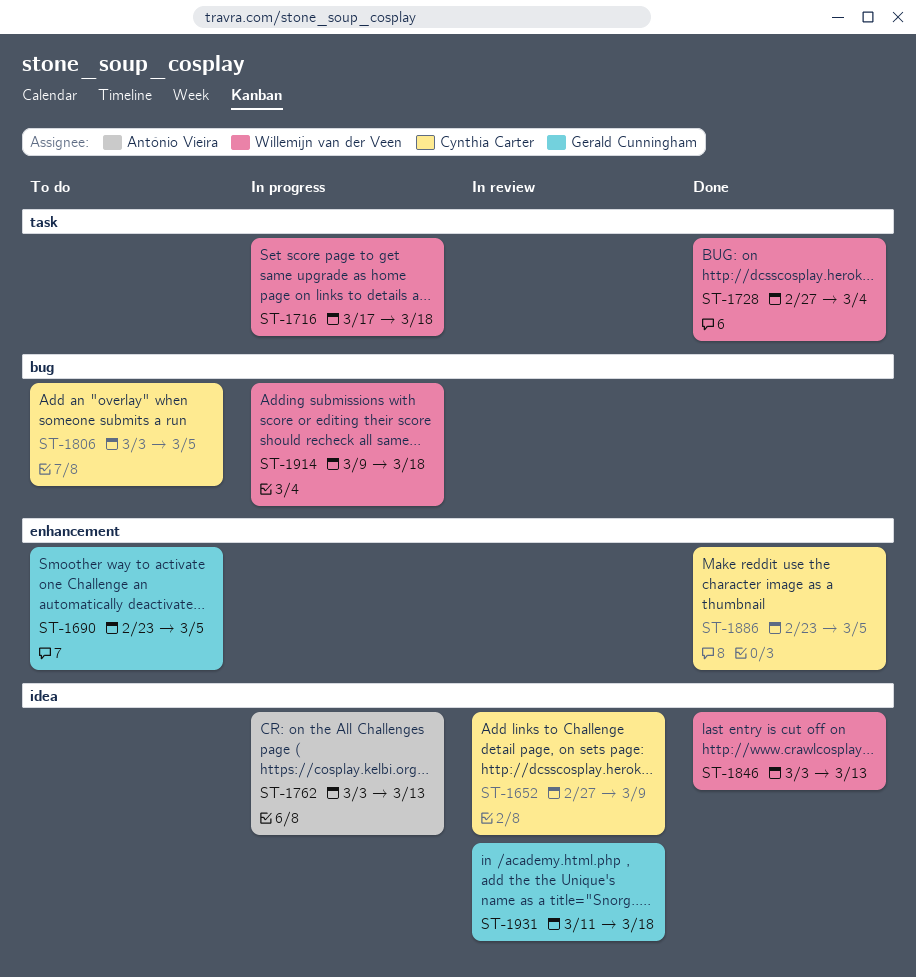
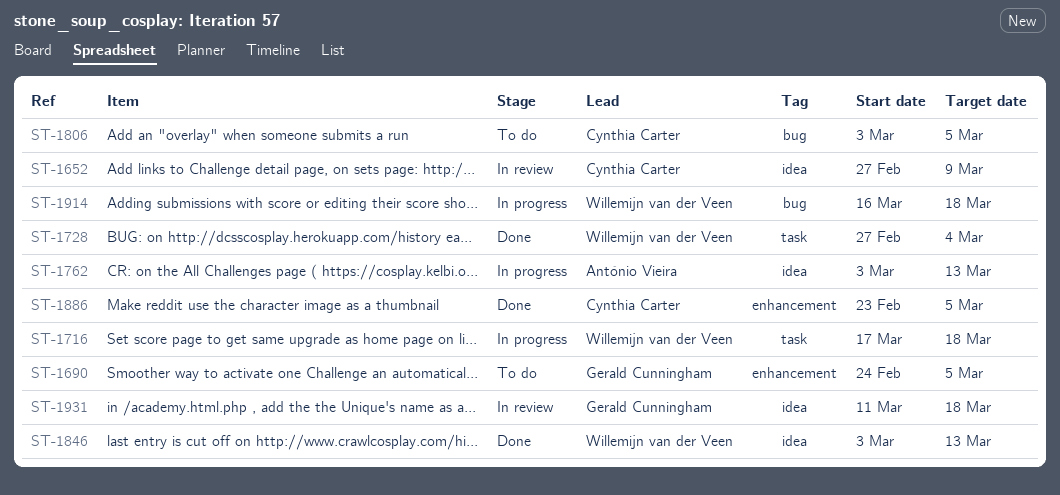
ST-1690, start: Feb 23 -> Feb 24
ST-1914, start: Mar 9 -> Mar 16

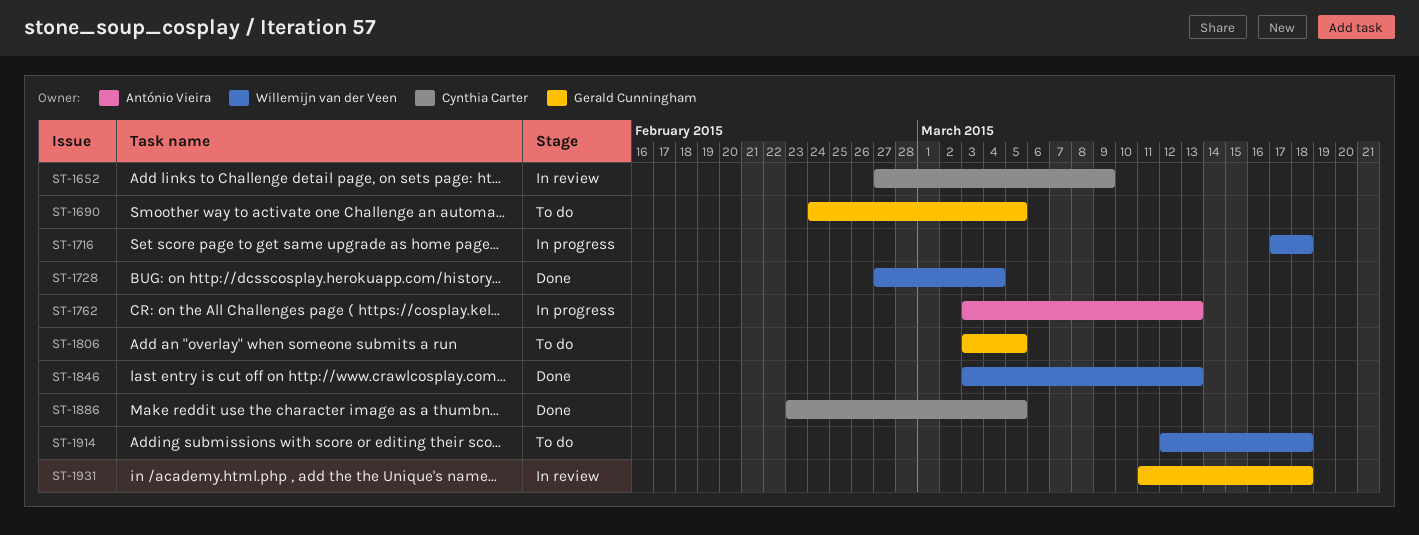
ST-1806, owner: Cynthia Carter -> Gerald Cunningham
ST-1914, status: In progress -> To do
ST-1914, start: Mar 16 -> Mar 12

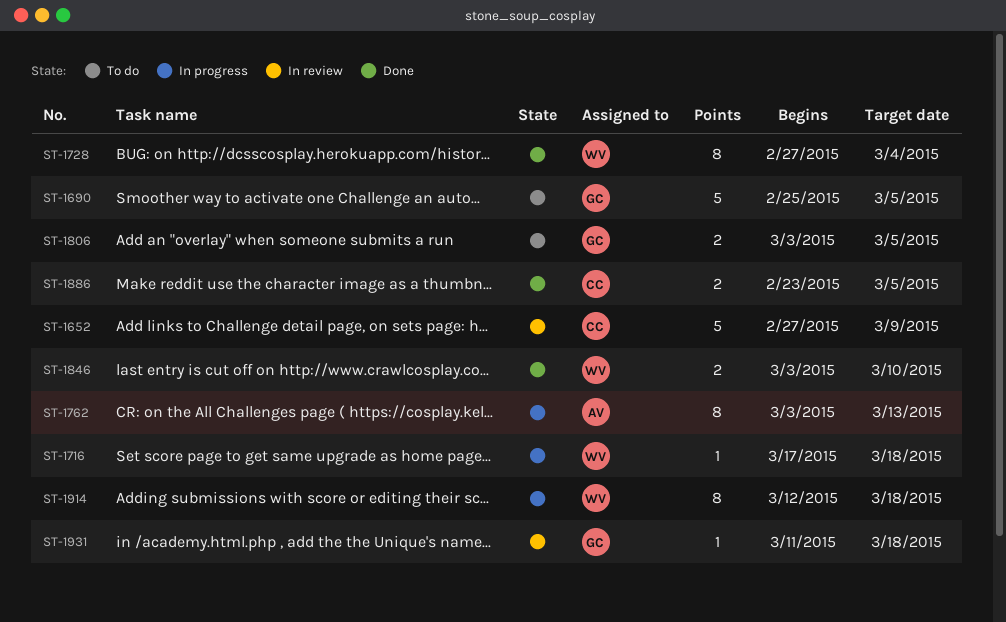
ST-1690, start: Feb 24 -> Feb 25
ST-1846, due: Mar 13 -> Mar 10
ST-1914, status: To do -> In progress

